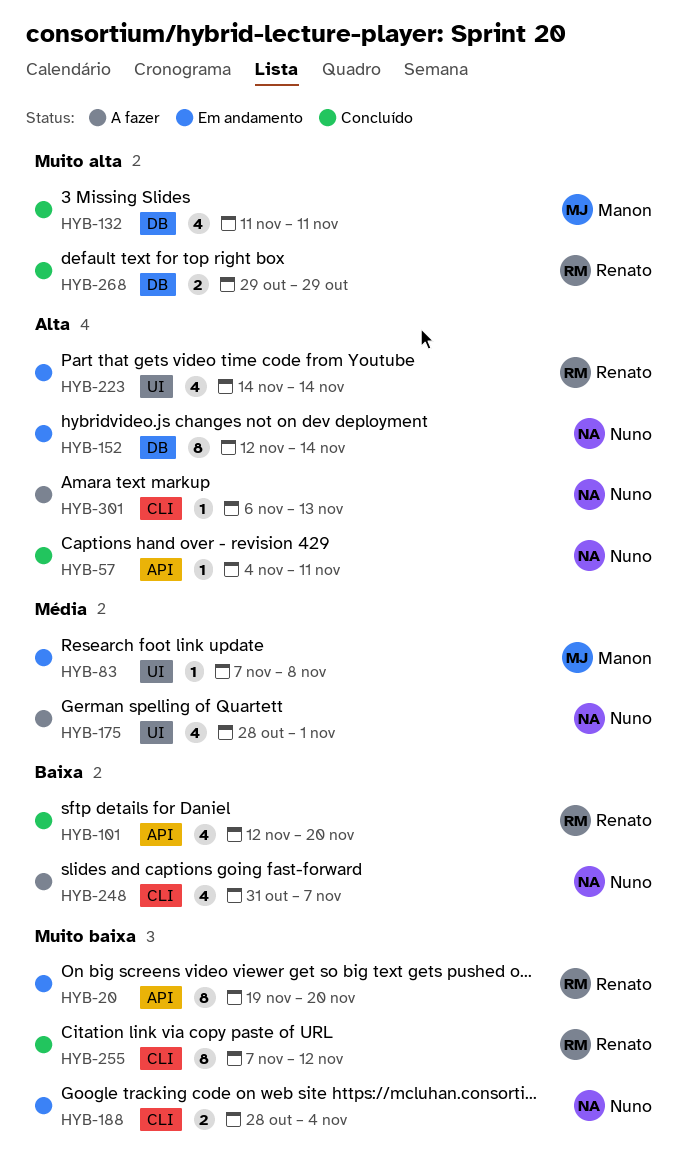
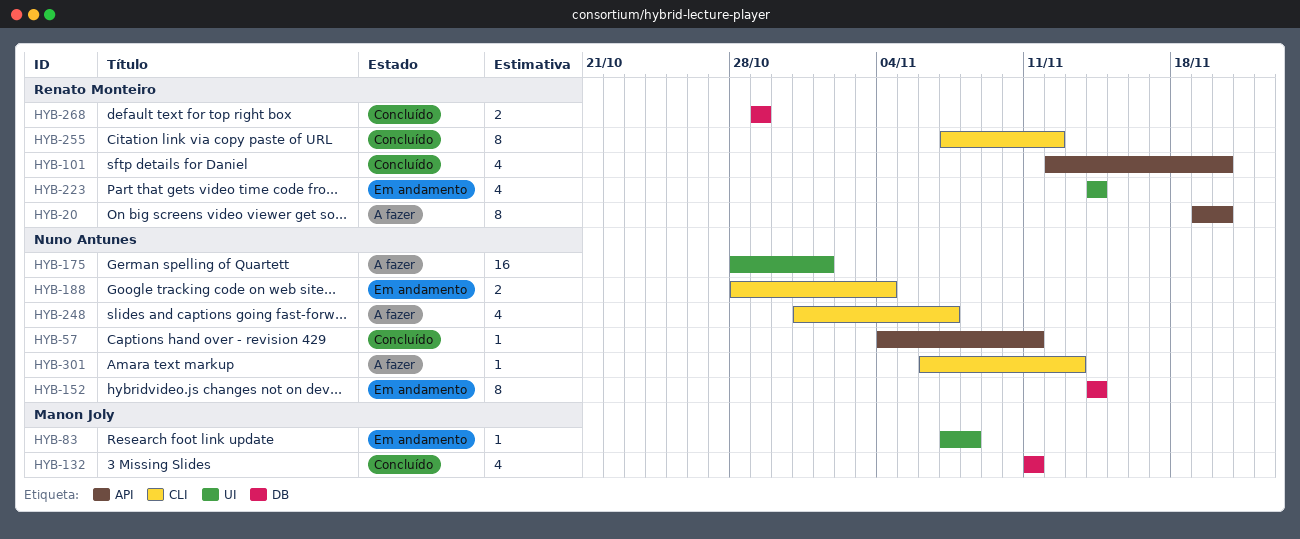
HYB-20, status: Em andamento -> A fazer
HYB-152, start: Nov 12 -> Nov 14
HYB-175, estimate: 4 -> 16

